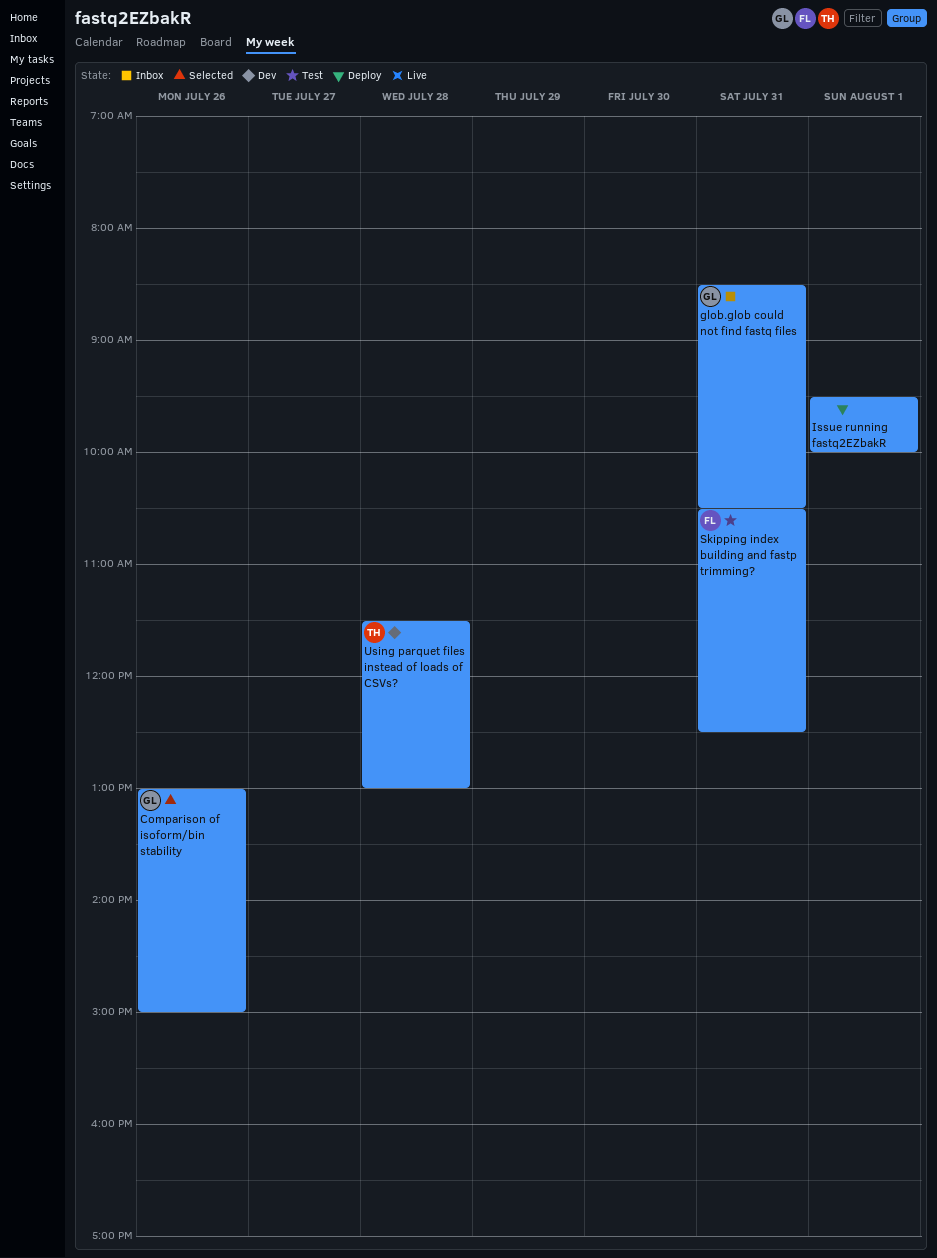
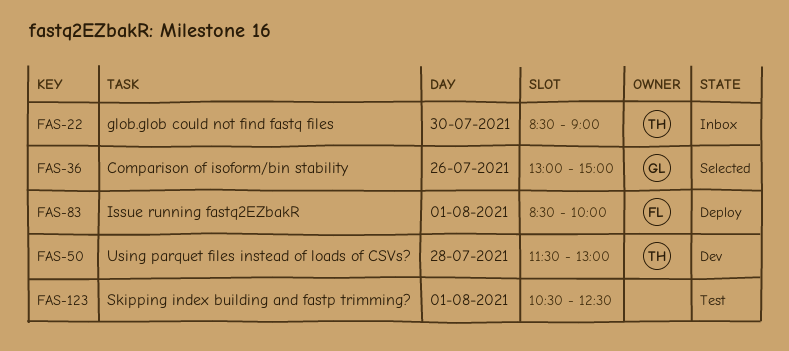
glob.glob could not find fastq files, owner: GL -> TH
glob.glob could not find fastq files, day: Jul 31 -> Jul 30
glob.glob could not find fastq files, ends: 10:30 -> 09:00
Issue running fastq2EZbakR, owner: none -> FL
Issue running fastq2EZbakR, begins: 09:30 -> 08:30
Skipping index building and fastp trimming?, owner: FL -> none
Skipping index building and fastp trimming?, day: Jul 31 -> Aug 1

